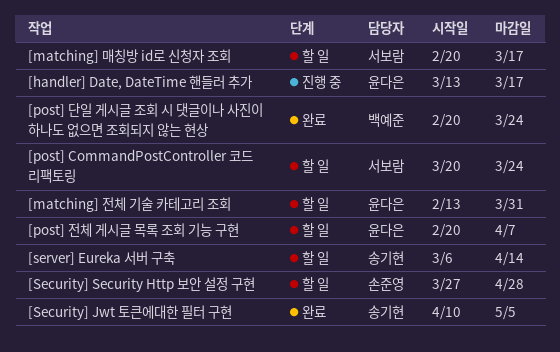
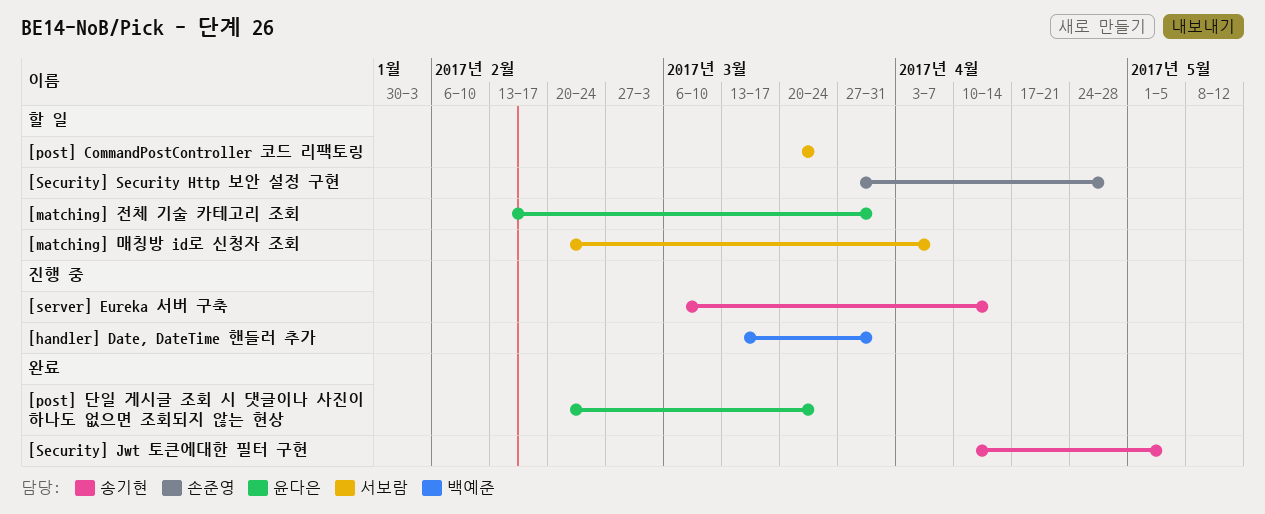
[handler] Date, DateTime 핸들러 추가, owner: 윤다은 -> 백예준
[handler] Date, DateTime 핸들러 추가, due: Mar 17 -> Mar 31
[matching] 매칭방 id로 신청자 조회, due: Mar 17 -> Apr 7
[post] 단일 게시글 조회 시 댓글이나 사진이 하나도 없으면 조회되지 않는 현상, owner: 백예준 -> 윤다은
[post] 전체 게시글 목록 조회 기능 구현: present -> none
[server] Eureka 서버 구축, status: 할 일 -> 진행 중

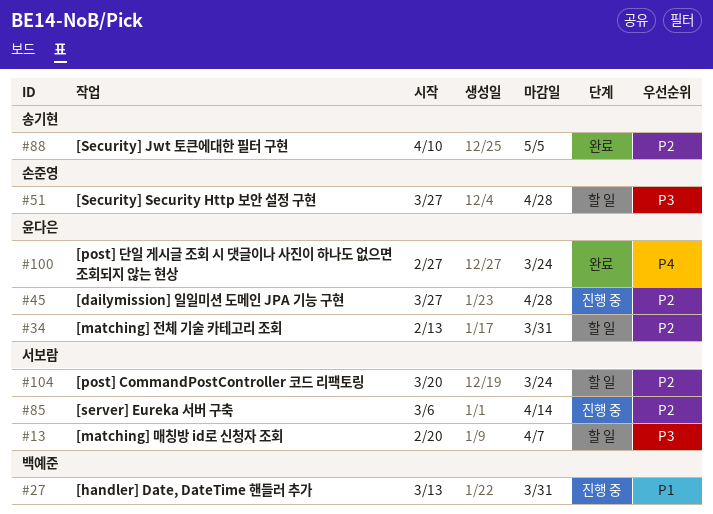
[dailymission] 일일미션 도메인 JPA 기능 구현: none -> present
[post] 단일 게시글 조회 시 댓글이나 사진이 하나도 없으면 조회되지 않는 현상, start: Feb 20 -> Feb 27
[server] Eureka 서버 구축, owner: 송기현 -> 서보람

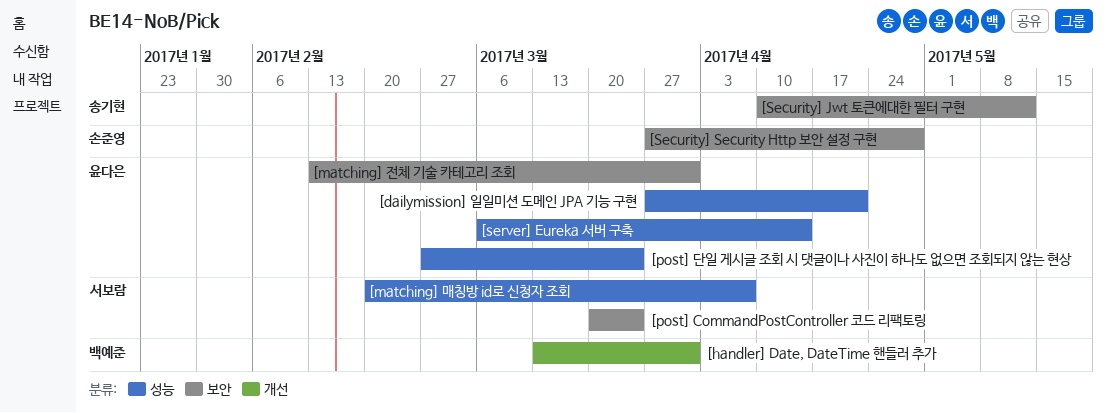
[dailymission] 일일미션 도메인 JPA 기능 구현, due: Apr 28 -> Apr 21
[Security] Jwt 토큰에대한 필터 구현, due: May 5 -> May 12
[server] Eureka 서버 구축, owner: 서보람 -> 윤다은

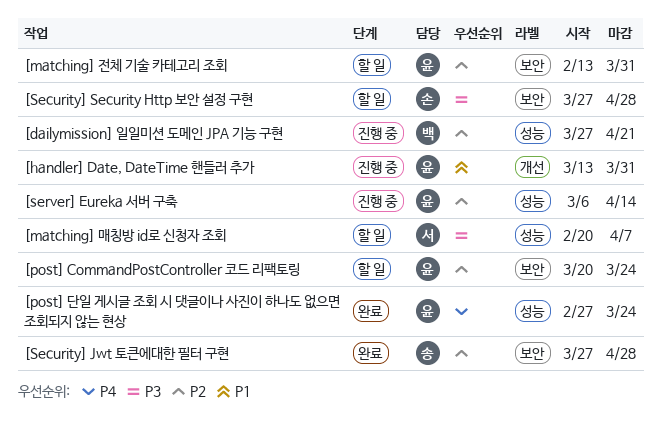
[dailymission] 일일미션 도메인 JPA 기능 구현, owner: 윤다은 -> 백예준
[handler] Date, DateTime 핸들러 추가, owner: 백예준 -> 윤다은
[post] CommandPostController 코드 리팩토링, owner: 서보람 -> 윤다은
[Security] Jwt 토큰에대한 필터 구현, start: Apr 10 -> Mar 27
[Security] Jwt 토큰에대한 필터 구현, due: May 12 -> Apr 28

